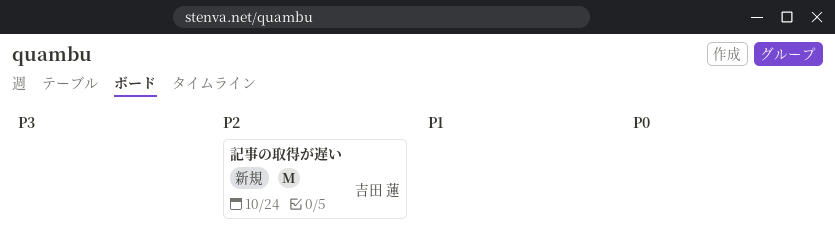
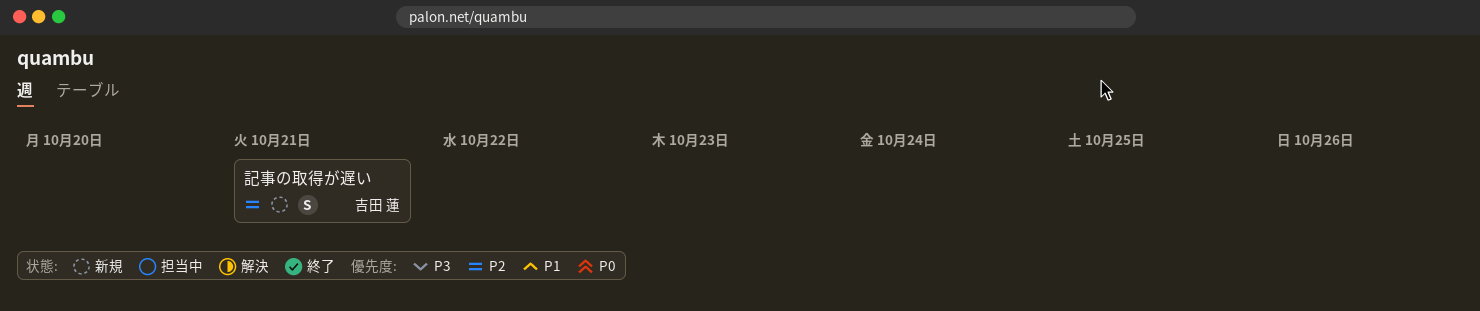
記事の取得が遅い, estimate: M -> S
記事の取得が遅い, due: Oct 24 -> Oct 21

